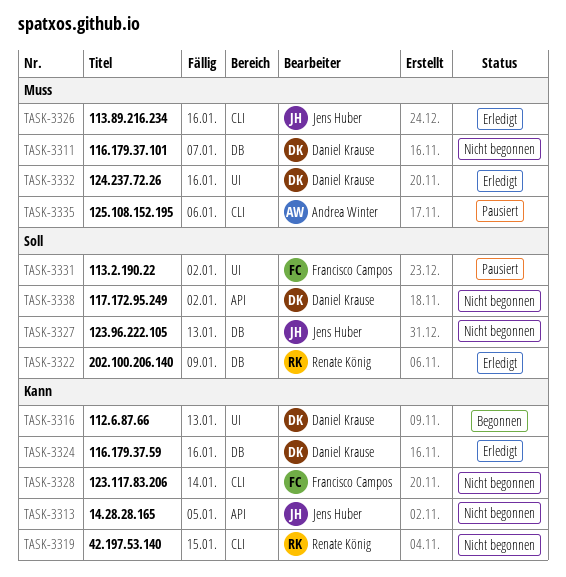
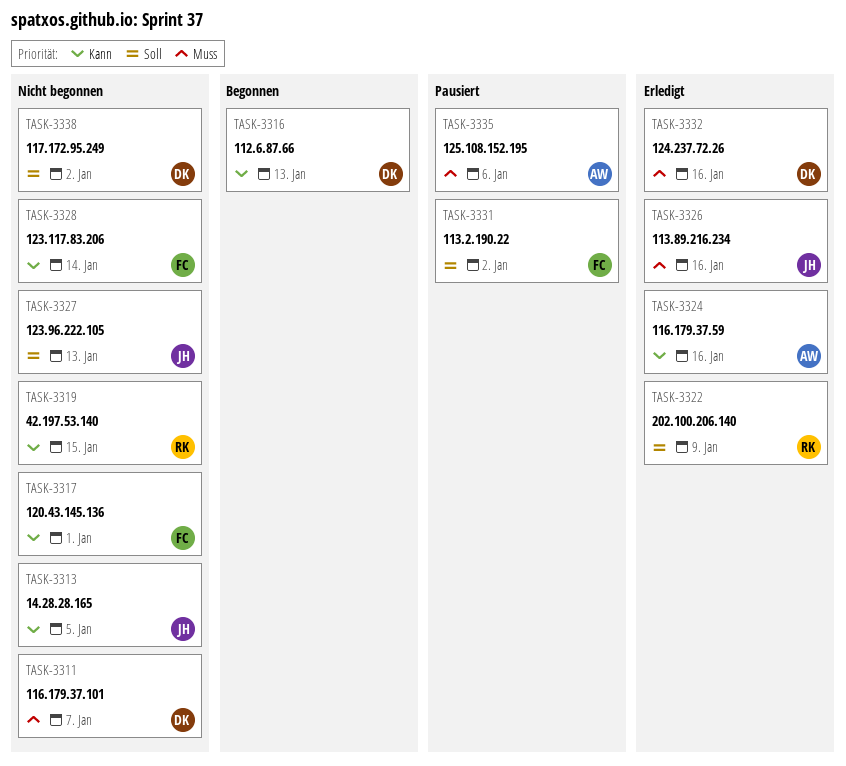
TASK-3317: none -> present
TASK-3324, owner: Daniel Krause -> Andrea Winter

